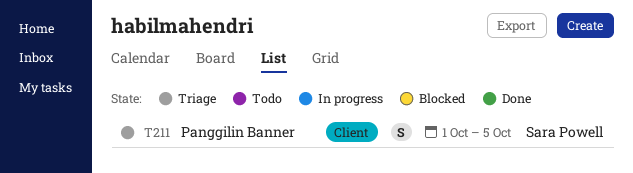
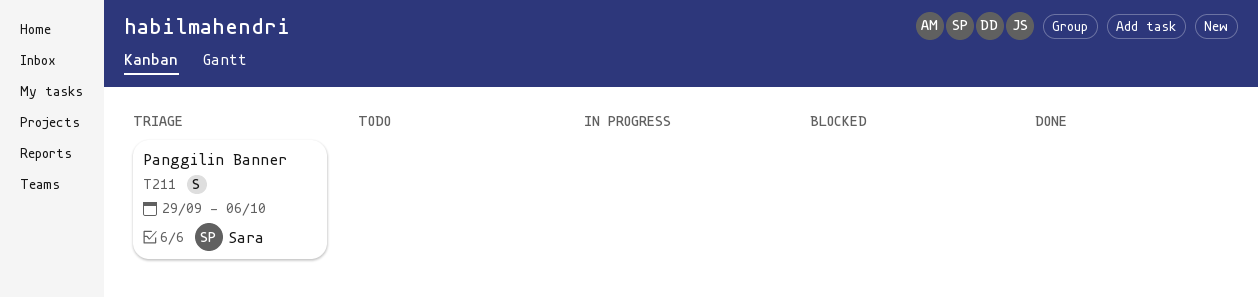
T211, start: Oct 1 -> Sep 29
T211, due: Oct 5 -> Oct 6

